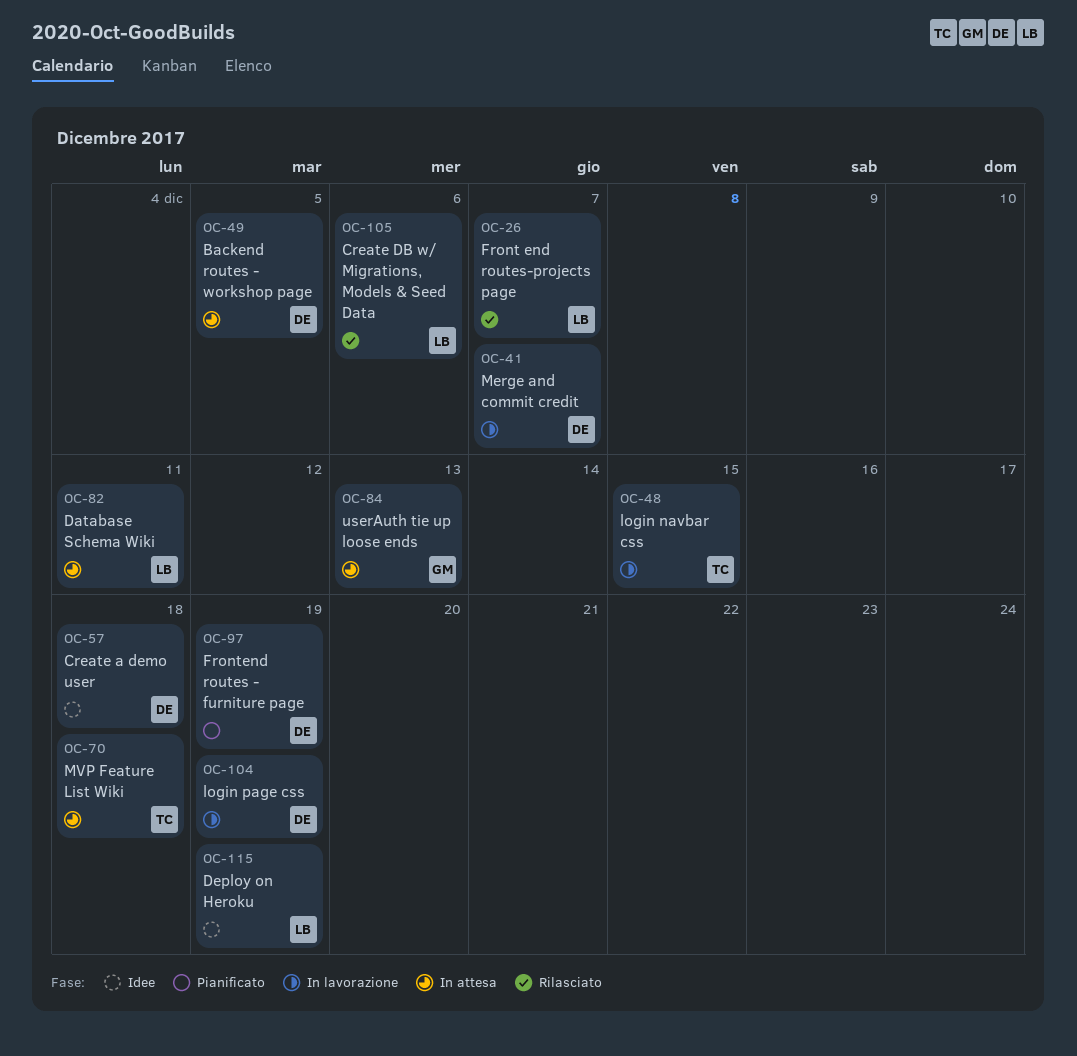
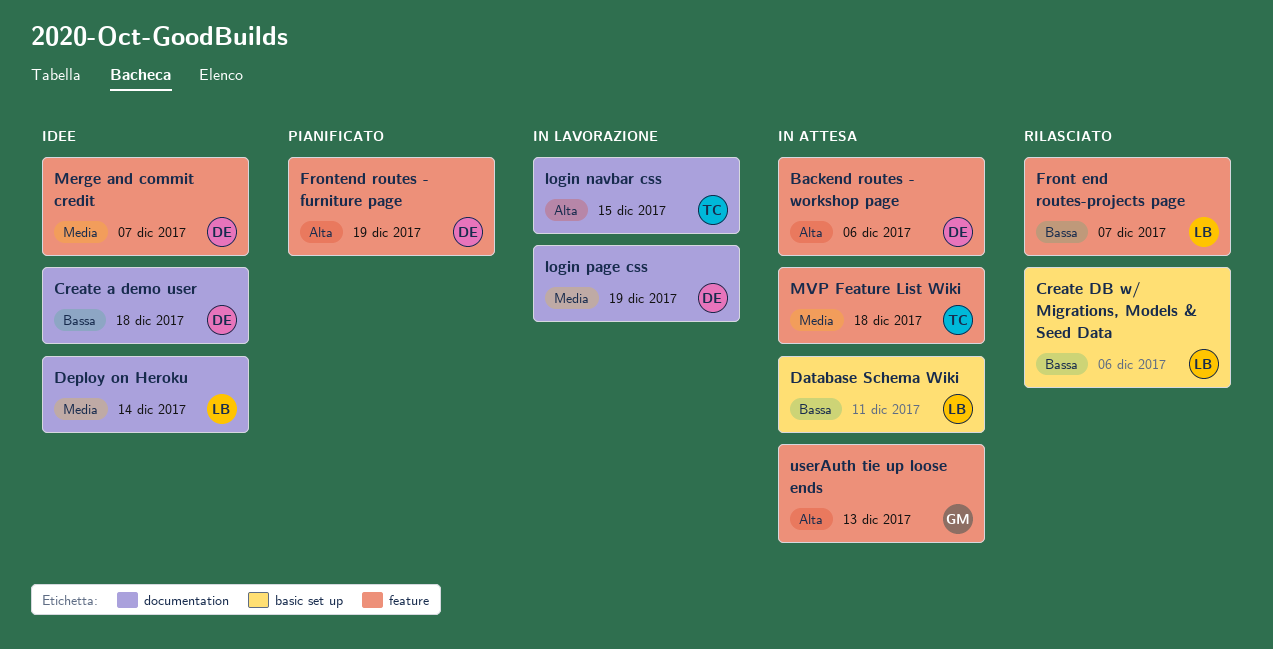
Backend routes - workshop page, due: Dec 5 -> Dec 6
Deploy on Heroku, due: Dec 19 -> Dec 14
Merge and commit credit, status: In lavorazione -> Idee

